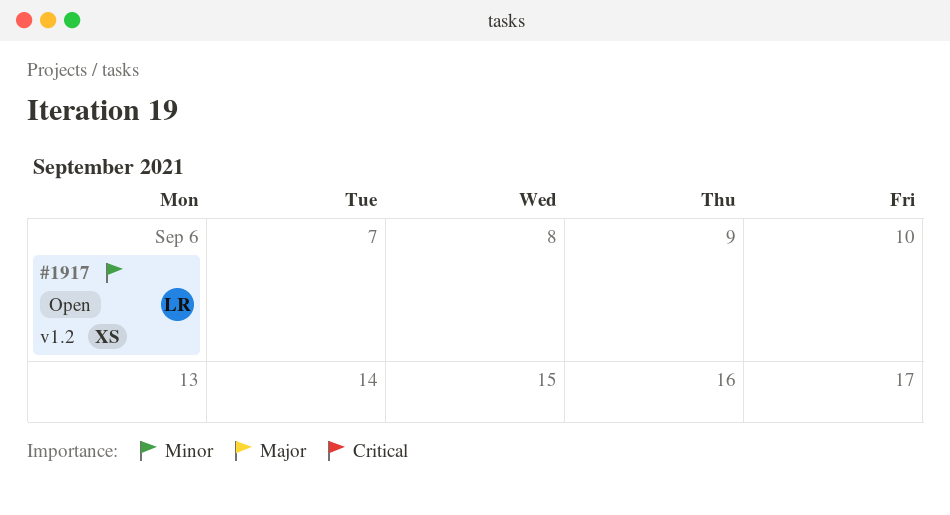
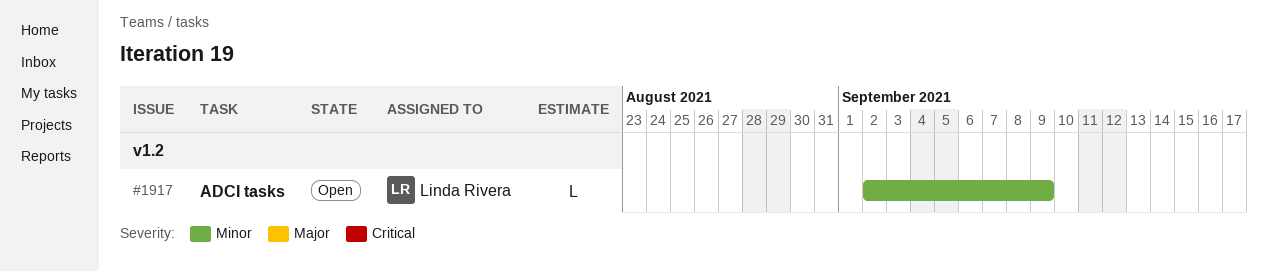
#1917, estimate: XS -> L
#1917, due: Sep 6 -> Sep 9

